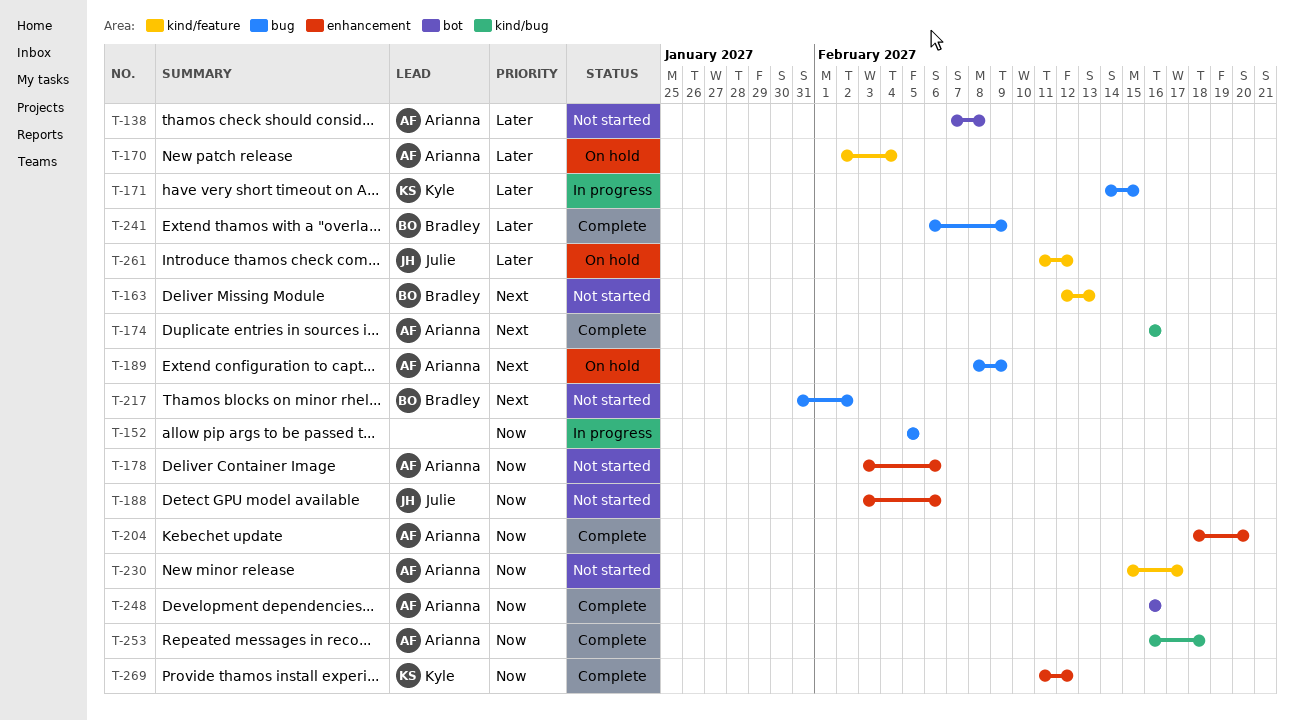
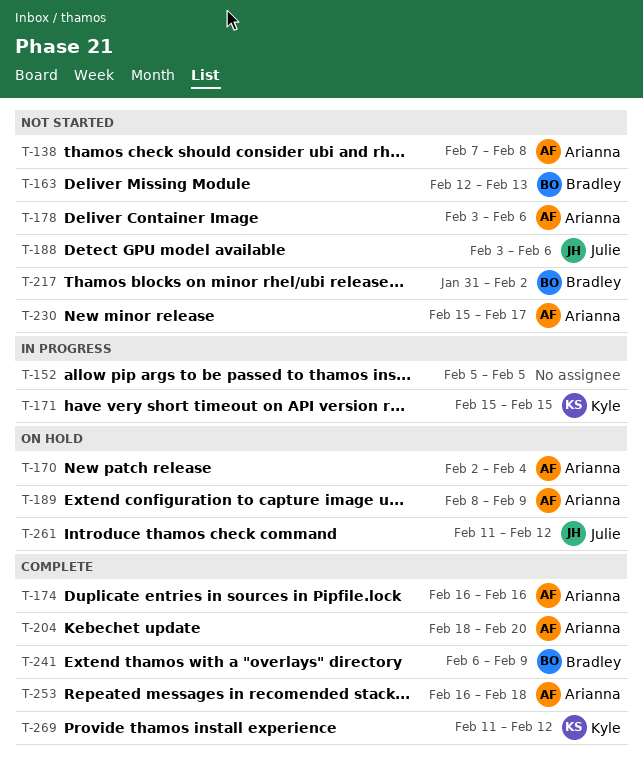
T-171, start: Feb 14 -> Feb 15
T-248: present -> none

